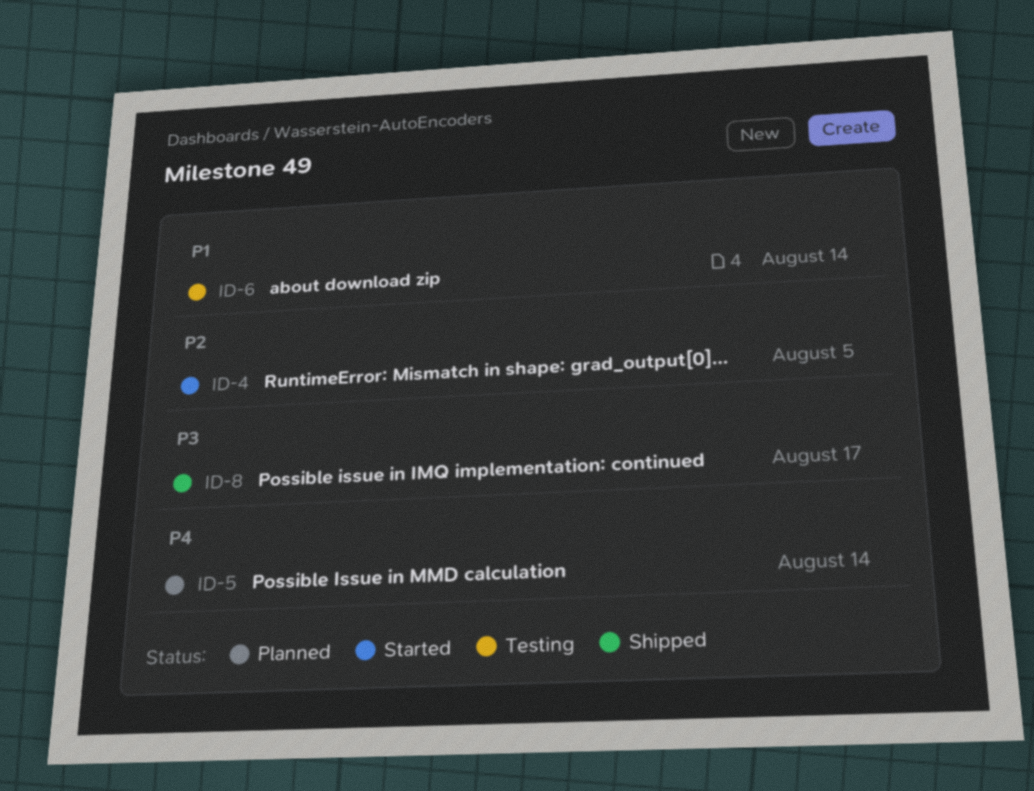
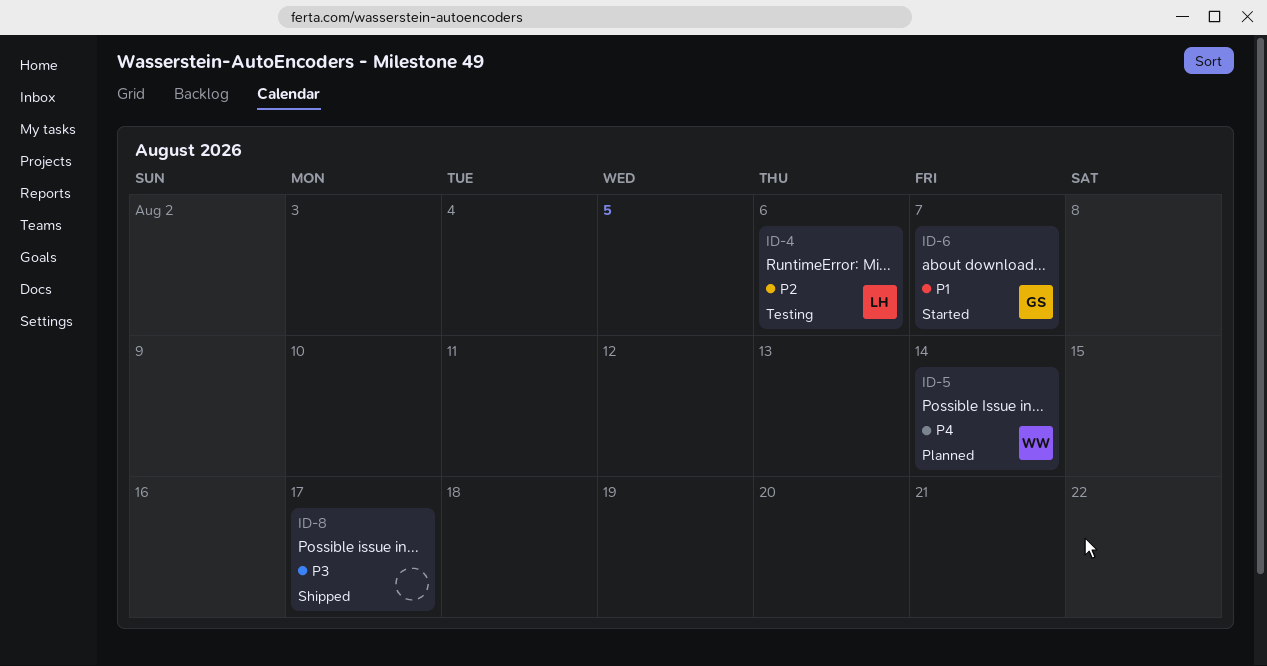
ID-4, status: Started -> Testing
ID-4, due: Aug 5 -> Aug 6
ID-6, status: Testing -> Started
ID-6, due: Aug 14 -> Aug 7

